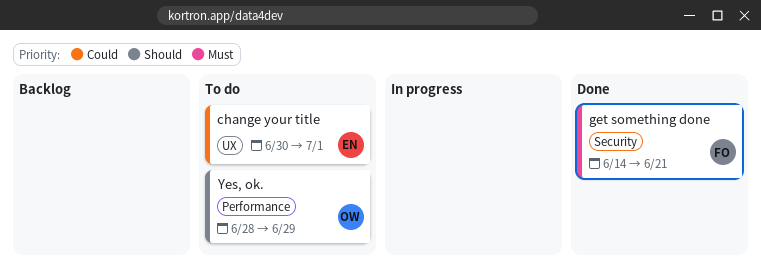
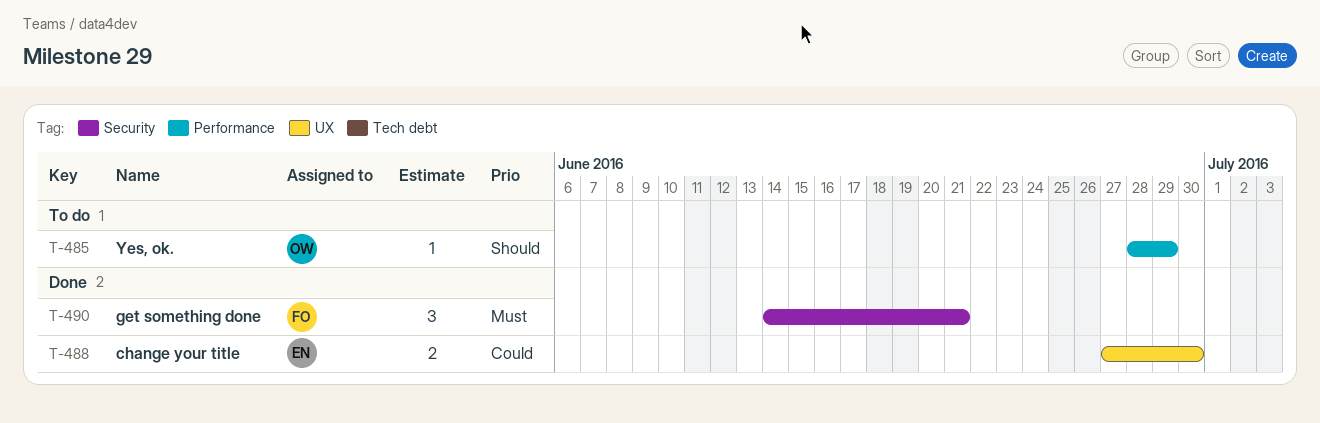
change your title, status: To do -> Done
change your title, start: Jun 30 -> Jun 27
change your title, due: Jul 1 -> Jun 30

